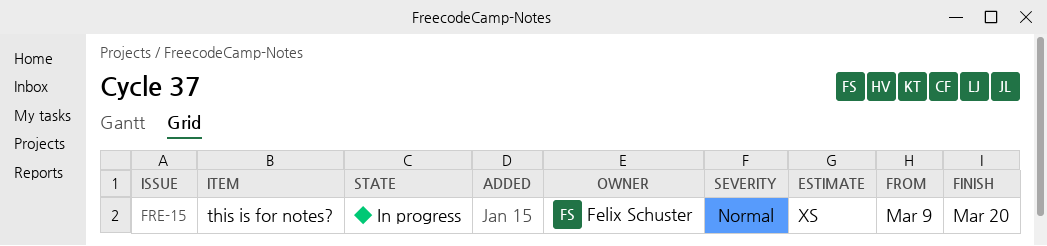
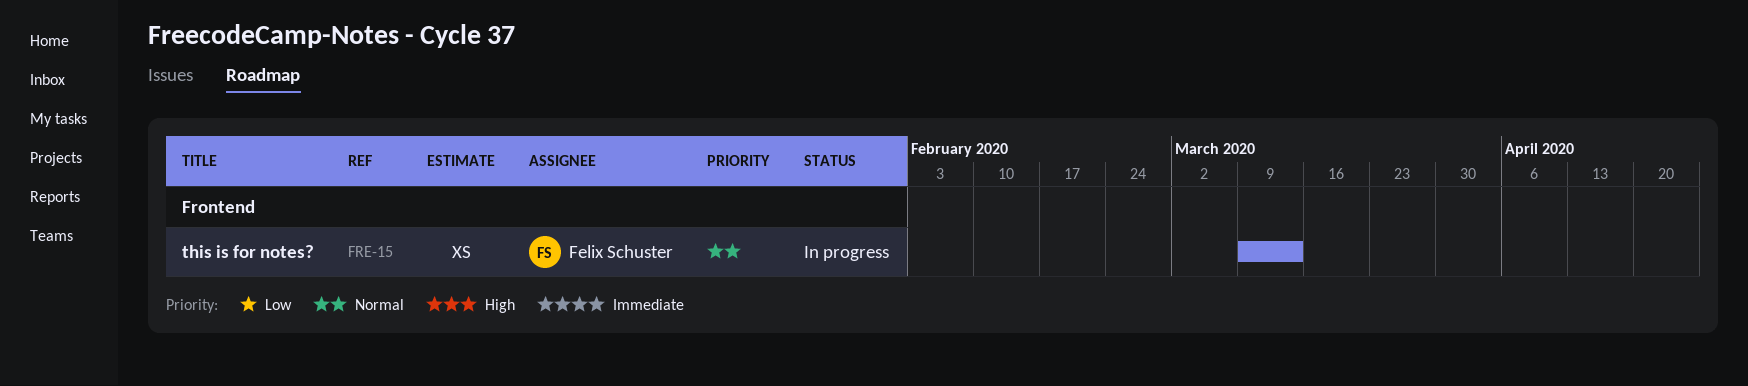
FRE-15, due: Mar 20 -> Mar 13

